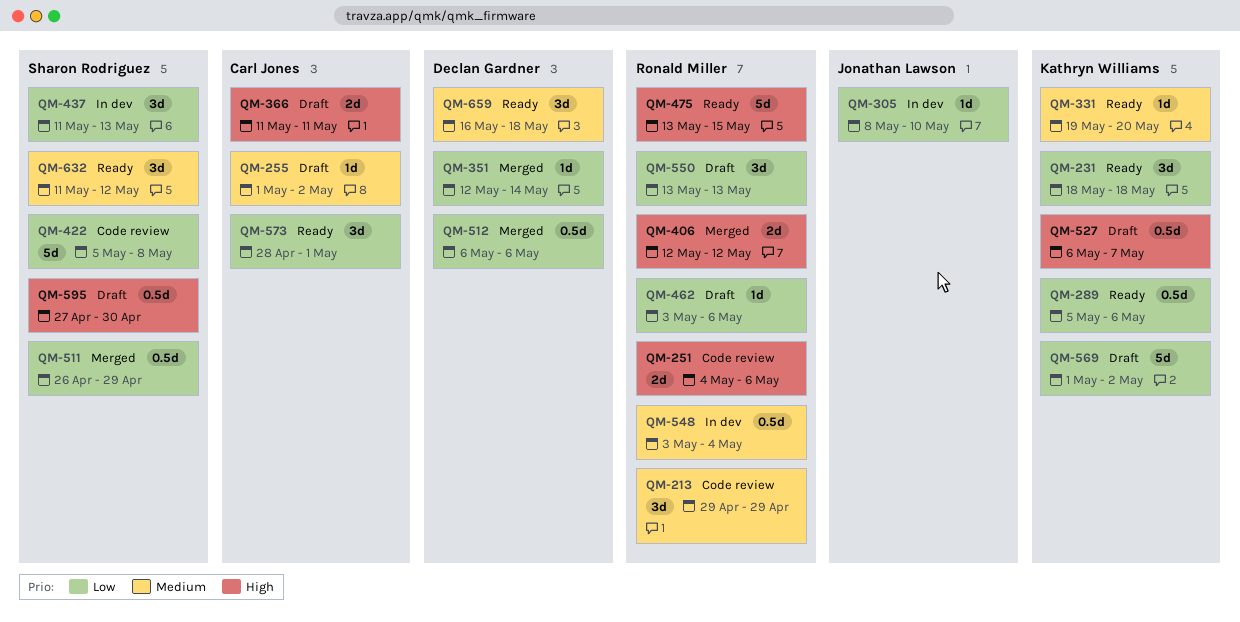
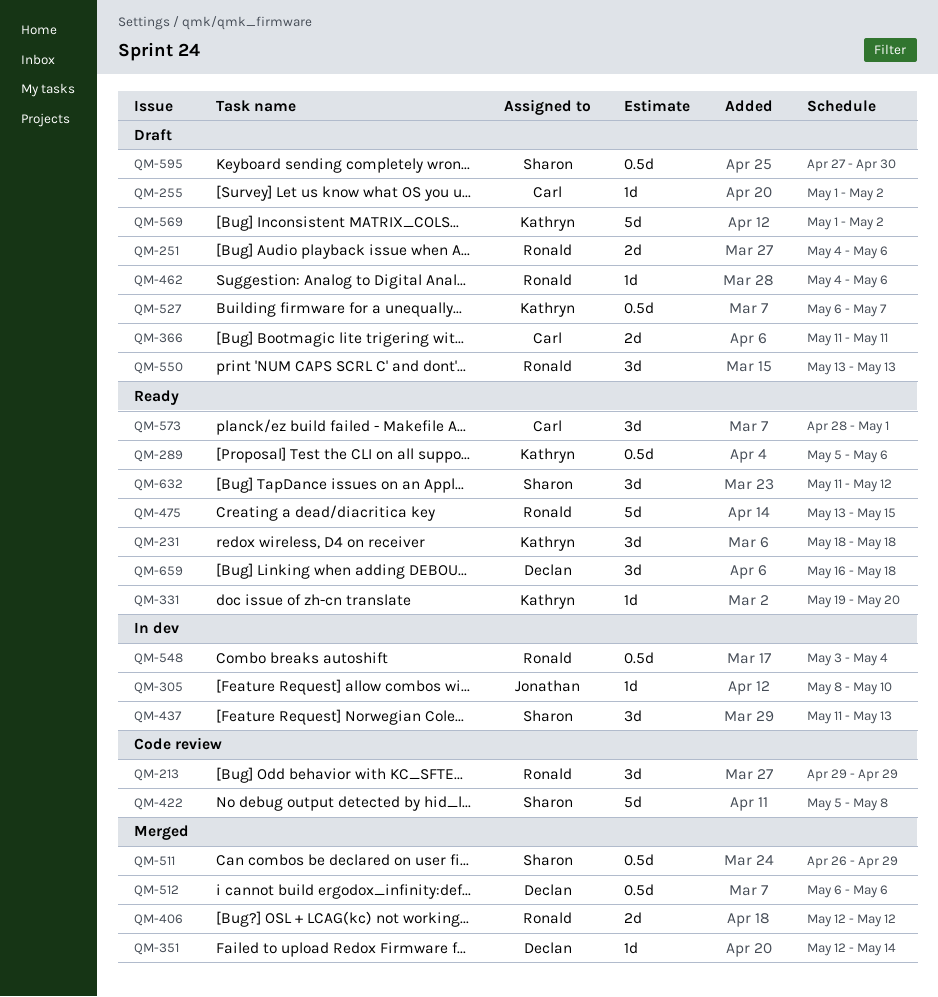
QM-251, status: Code review -> Draft
QM-462, start: May 3 -> May 4

